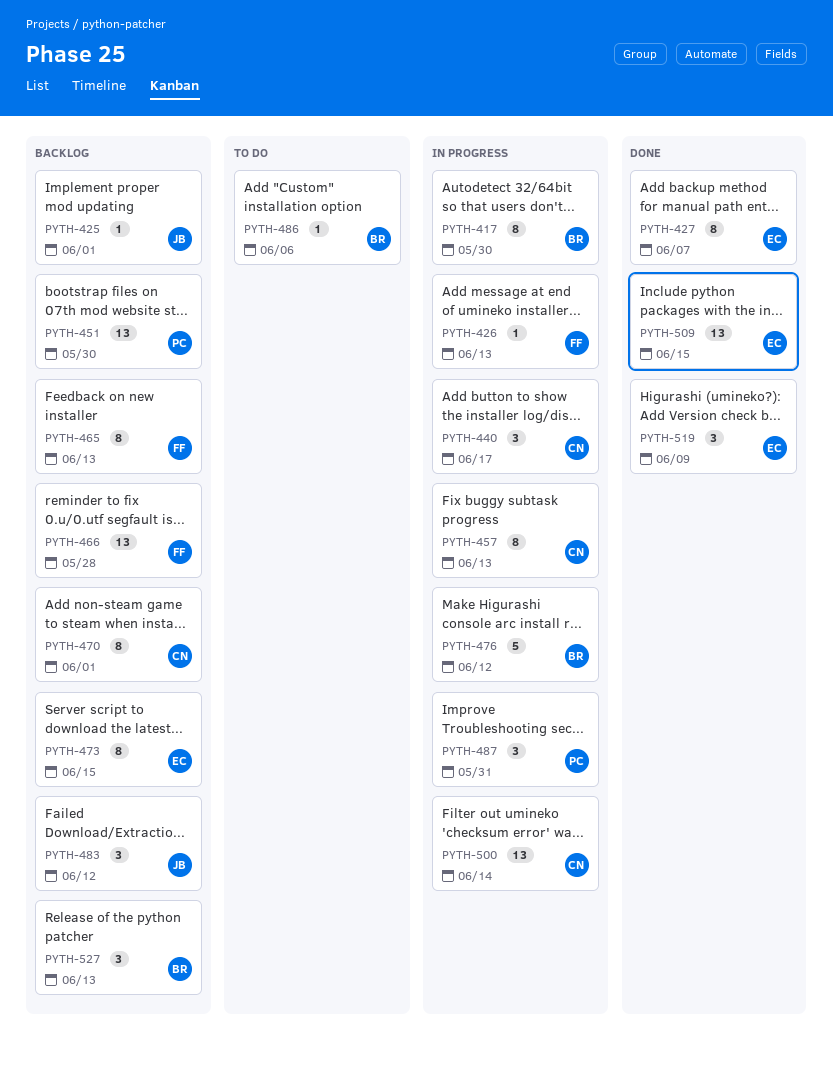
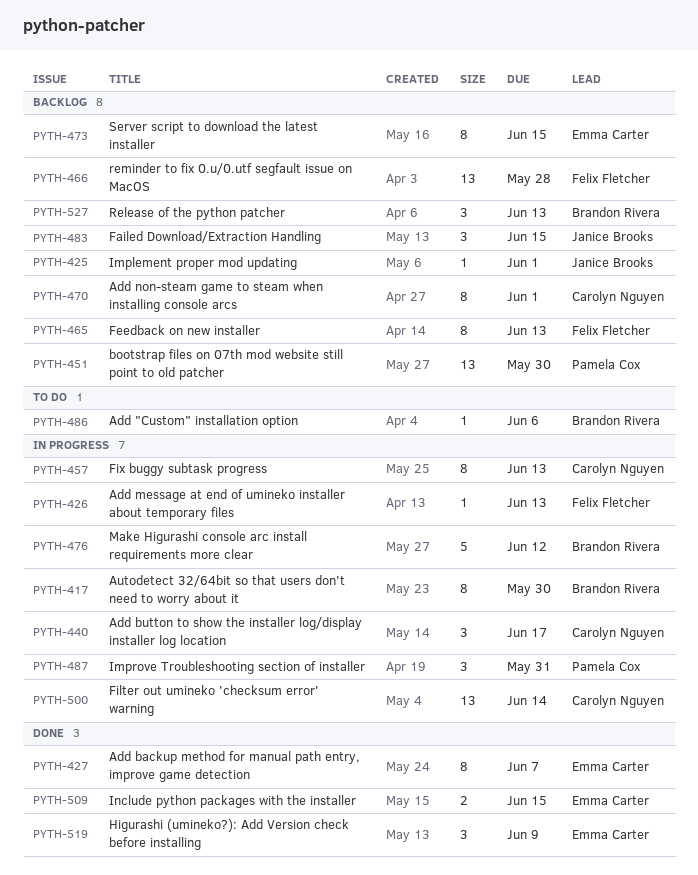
PYTH-483, due: Jun 12 -> Jun 15
PYTH-509, estimate: 13 -> 2

